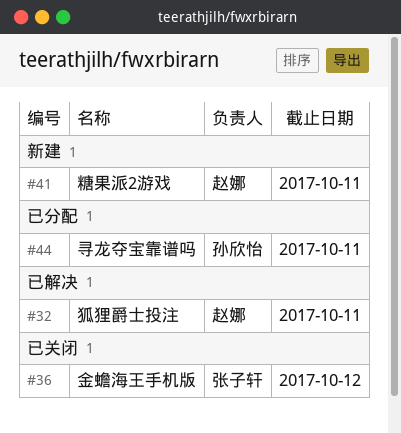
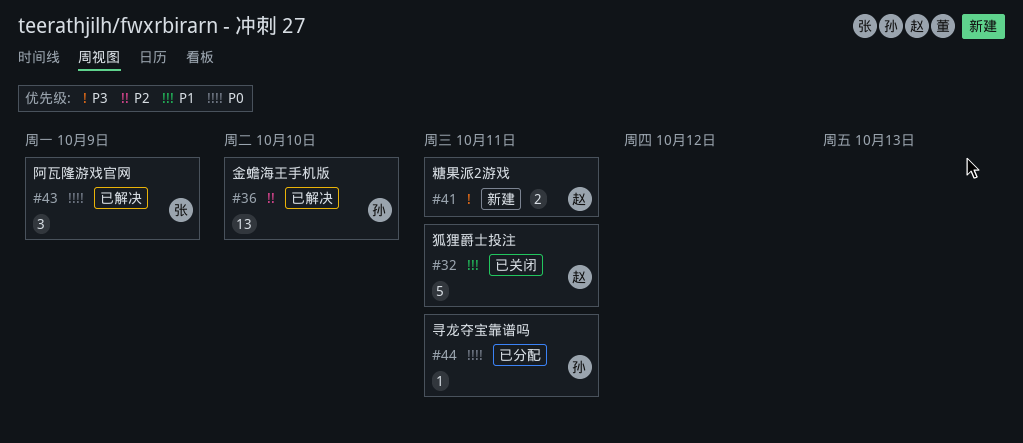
#32, status: 已解决 -> 已关闭
#36, status: 已关闭 -> 已解决
#36, owner: 张子轩 -> 孙欣怡
#36, due: Oct 12 -> Oct 10
#43: none -> present

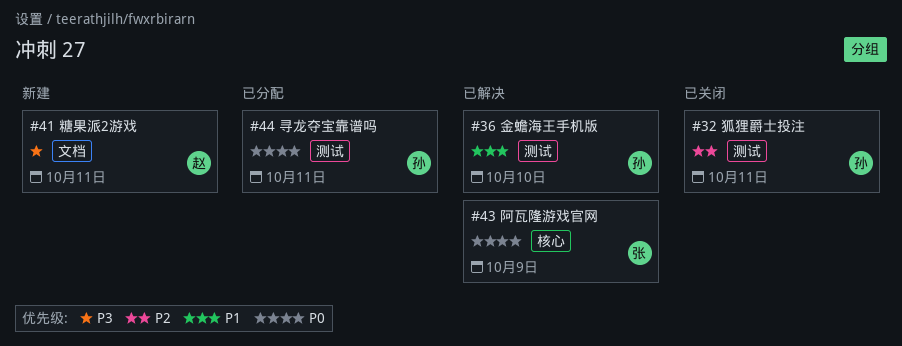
#32, owner: 赵 -> 孙
#32, priority: P1 -> P2
#36, priority: P2 -> P1

